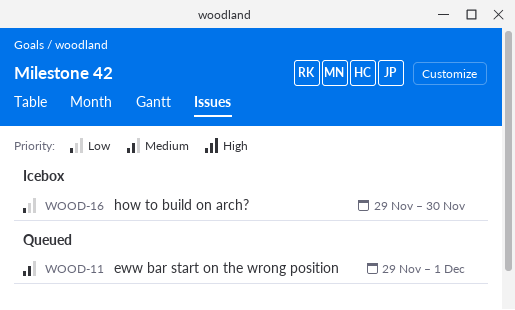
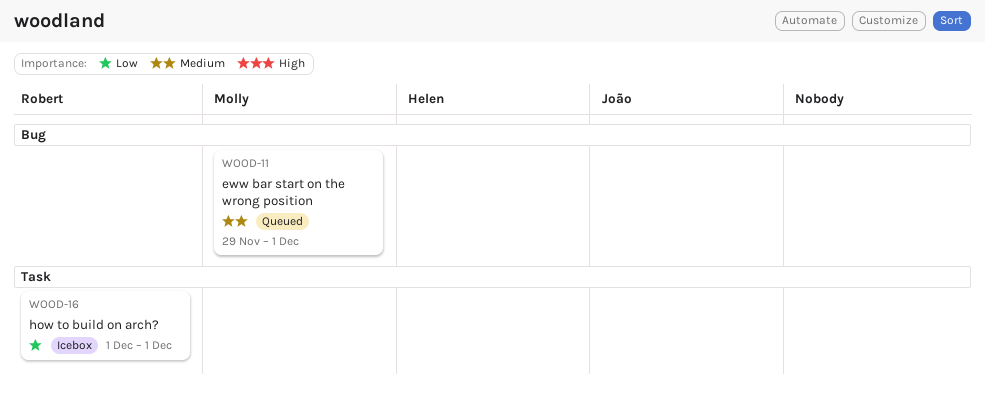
WOOD-16, start: Nov 29 -> Dec 1
WOOD-16, due: Nov 30 -> Dec 1

